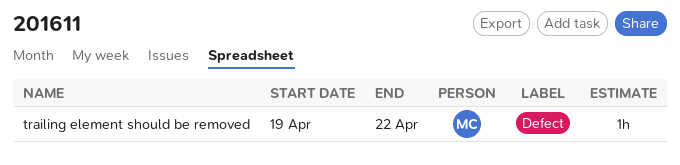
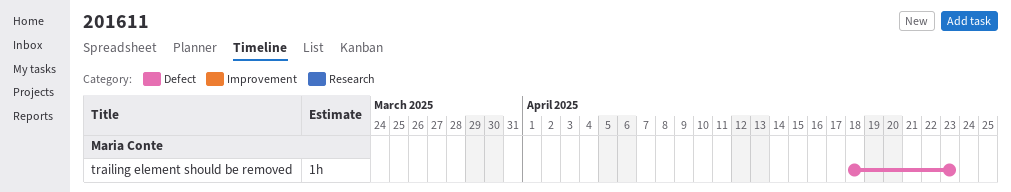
trailing element should be removed, start: Apr 19 -> Apr 18
trailing element should be removed, due: Apr 22 -> Apr 23

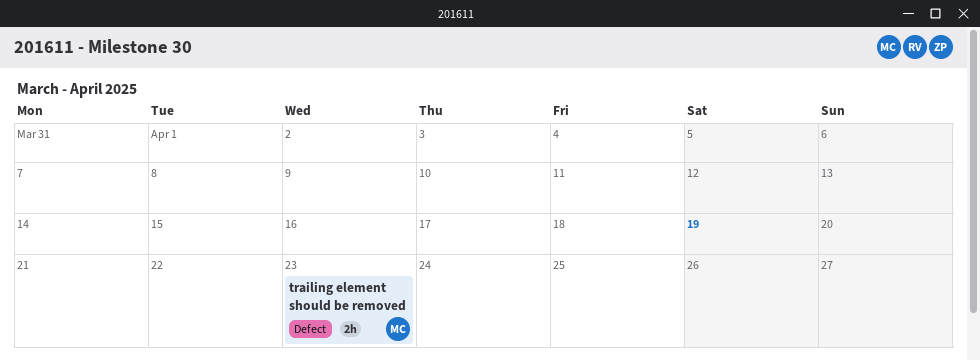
trailing element should be removed, estimate: 1h -> 2h

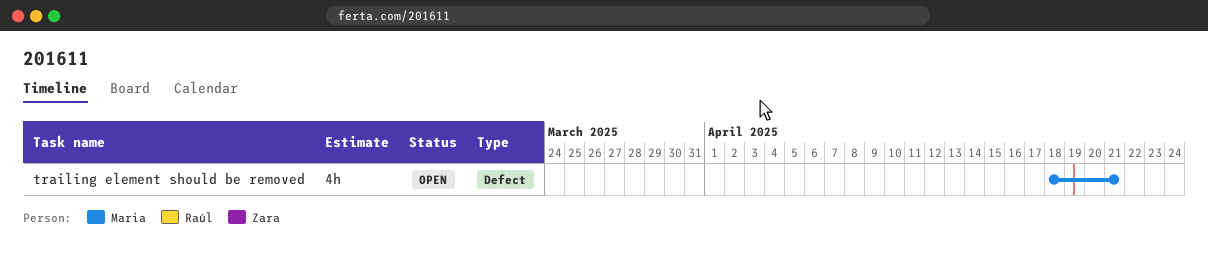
trailing element should be removed, estimate: 2h -> 4h
trailing element should be removed, due: Apr 23 -> Apr 21

